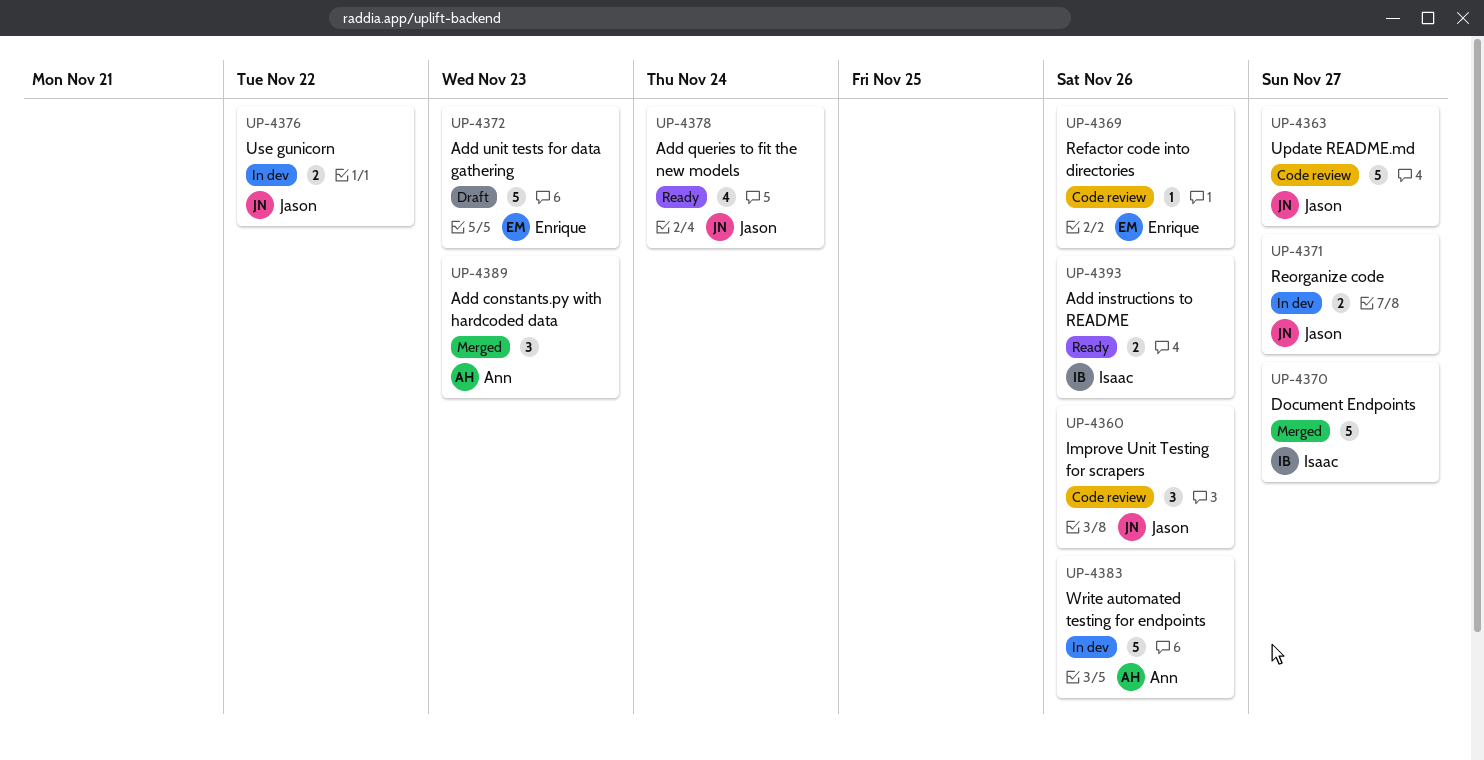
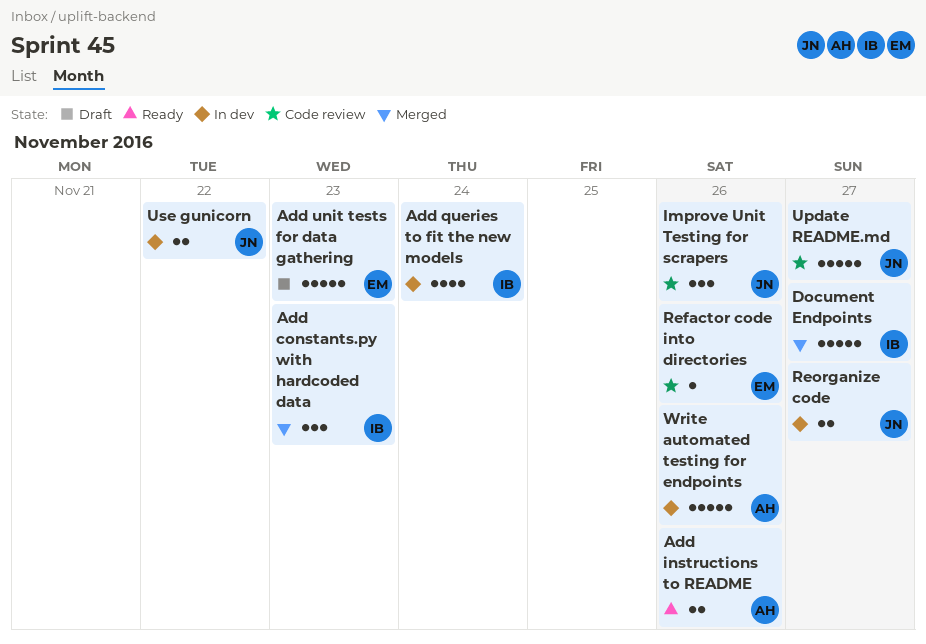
Add constants.py with hardcoded data, owner: Ann -> Isaac
Add instructions to README, owner: Isaac -> Ann
Add queries to fit the new models, status: Ready -> In dev
Add queries to fit the new models, owner: Jason -> Isaac

